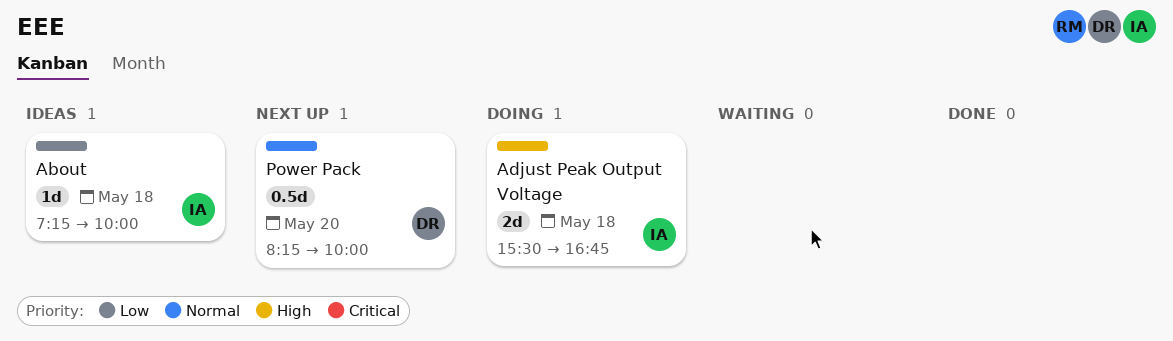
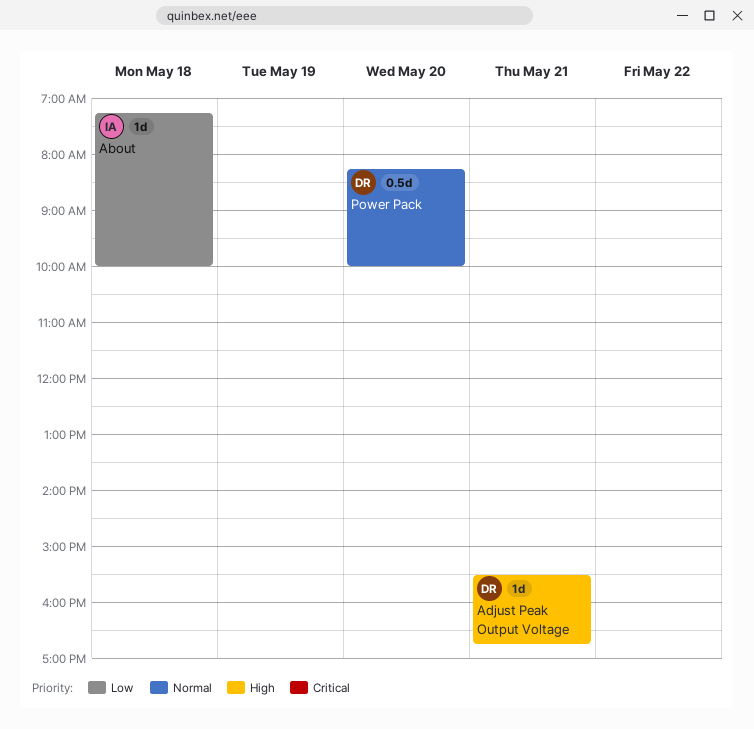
Adjust Peak Output Voltage, owner: IA -> DR
Adjust Peak Output Voltage, estimate: 2d -> 1d
Adjust Peak Output Voltage, day: May 18 -> May 21

